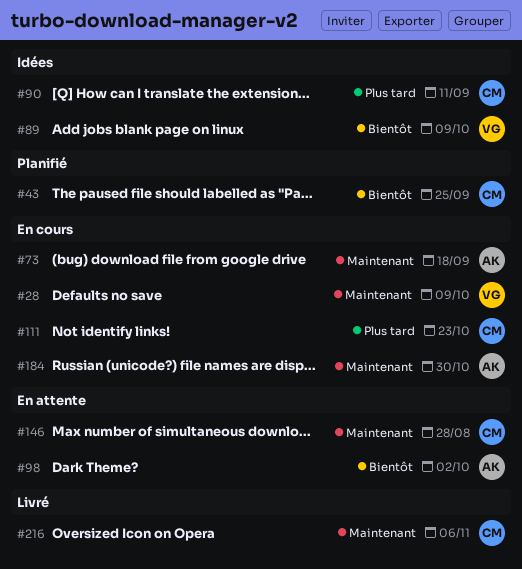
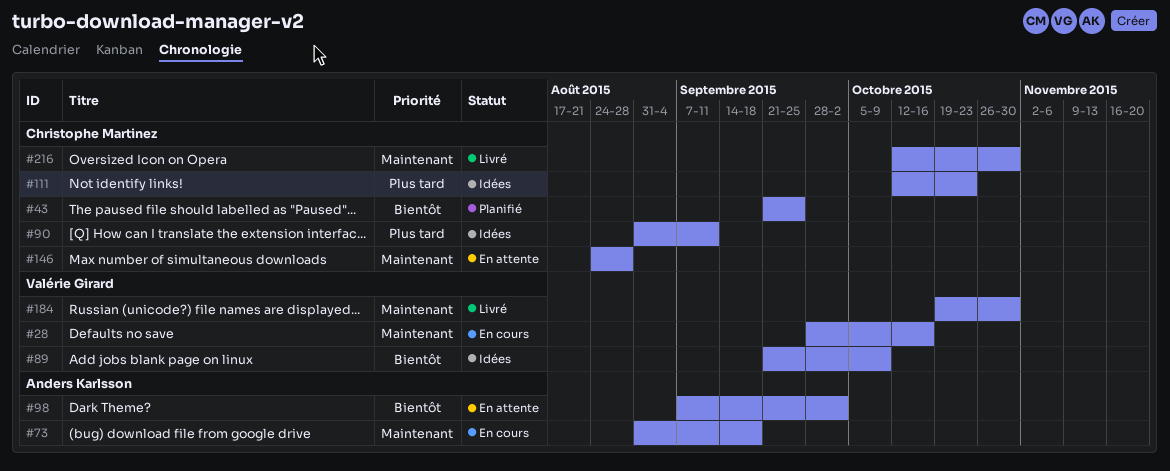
#28, due: Oct 9 -> Oct 16
#111, status: En cours -> Idées
#184, status: En cours -> Livré
#184, owner: Anders Karlsson -> Valérie Girard
#216, due: Nov 6 -> Oct 30

